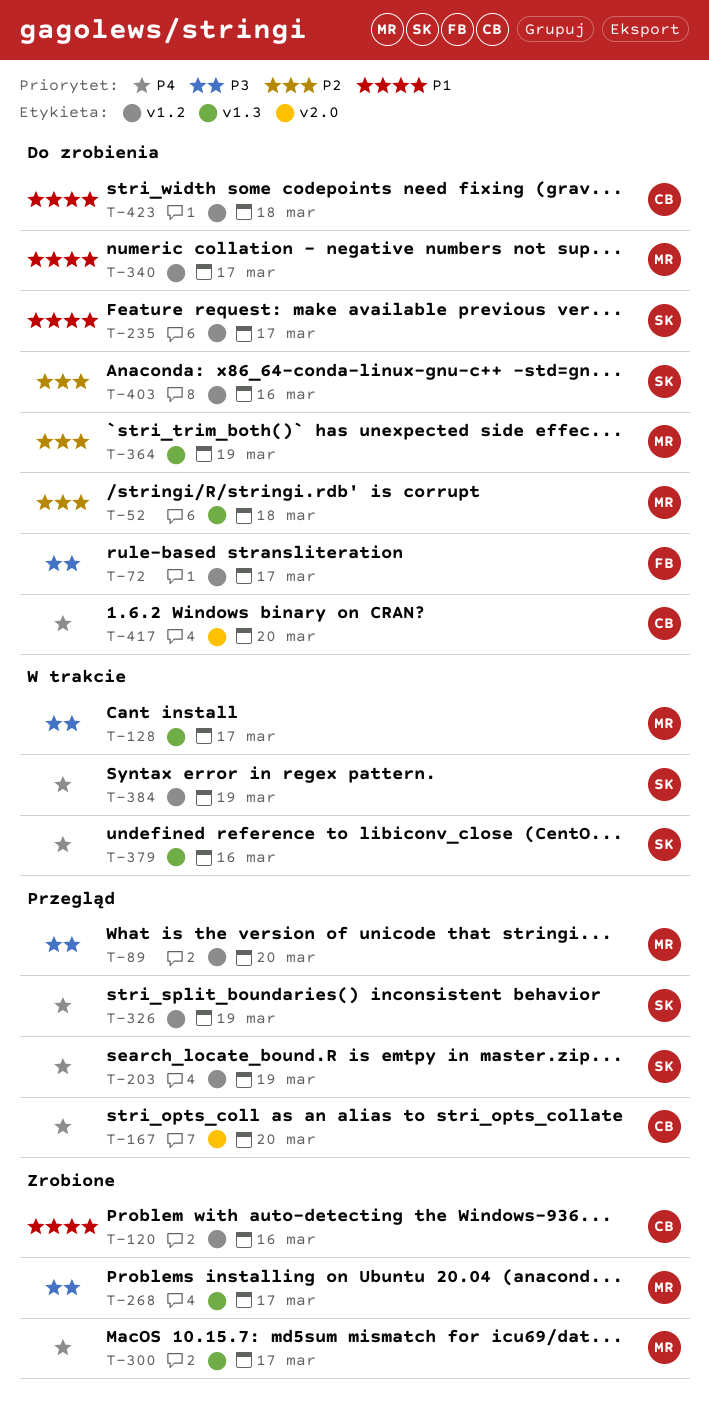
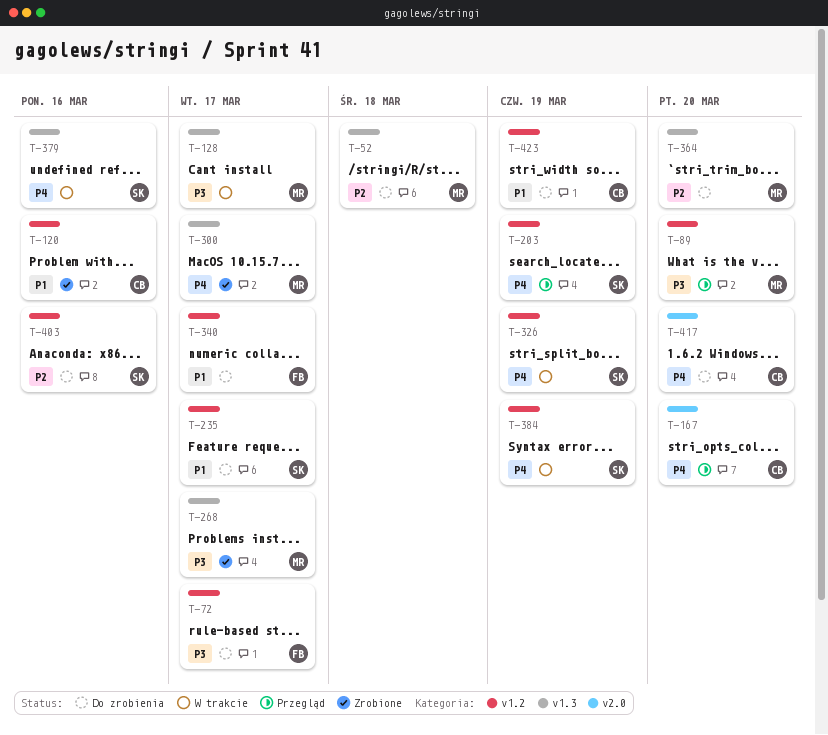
T-326, status: Przegląd -> W trakcie
T-340, owner: MR -> FB
T-364, due: Mar 19 -> Mar 20
T-423, due: Mar 18 -> Mar 19

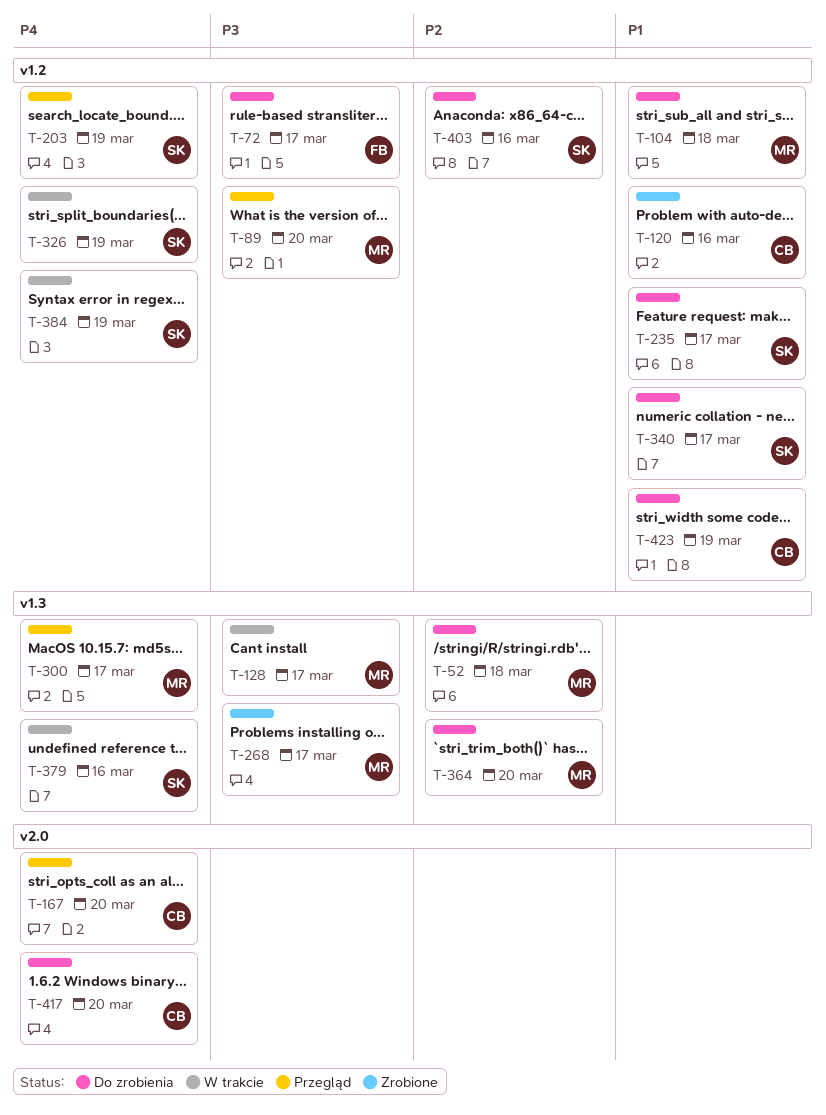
T-104: none -> present
T-300, status: Zrobione -> Przegląd
T-340, owner: FB -> SK

